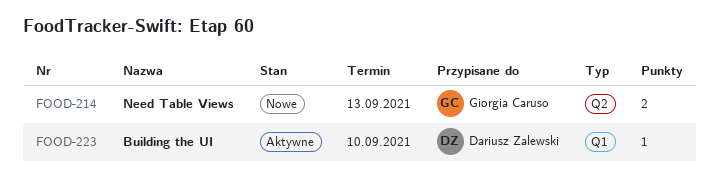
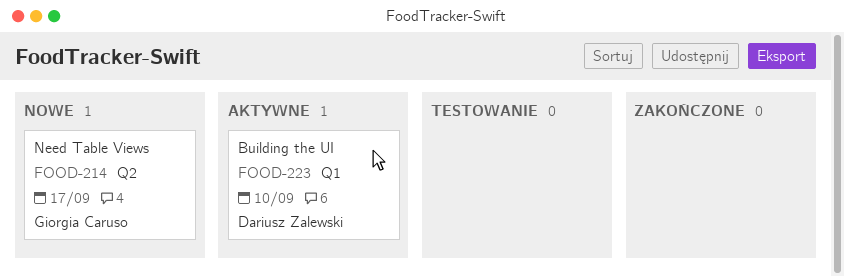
FOOD-214, due: Sep 13 -> Sep 17

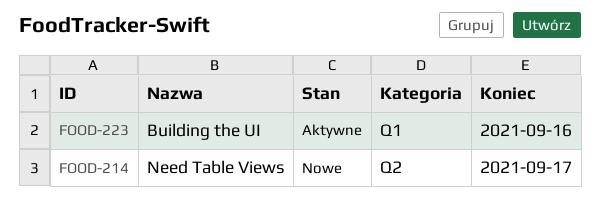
FOOD-223, due: Sep 10 -> Sep 16

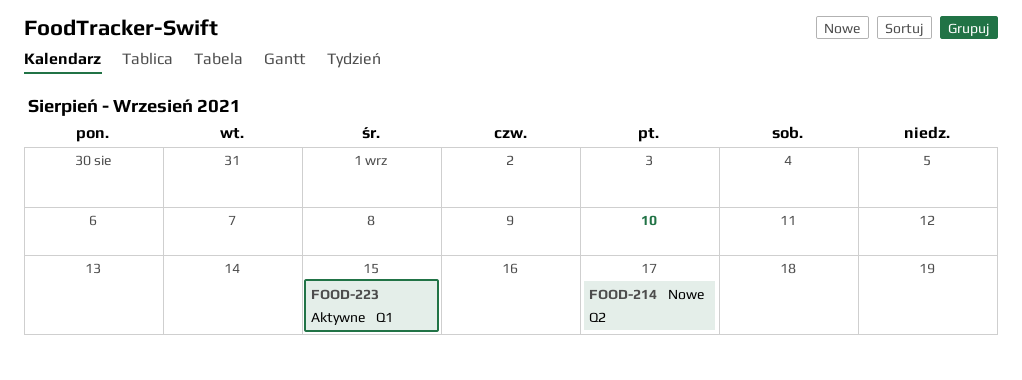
FOOD-223, due: Sep 16 -> Sep 15

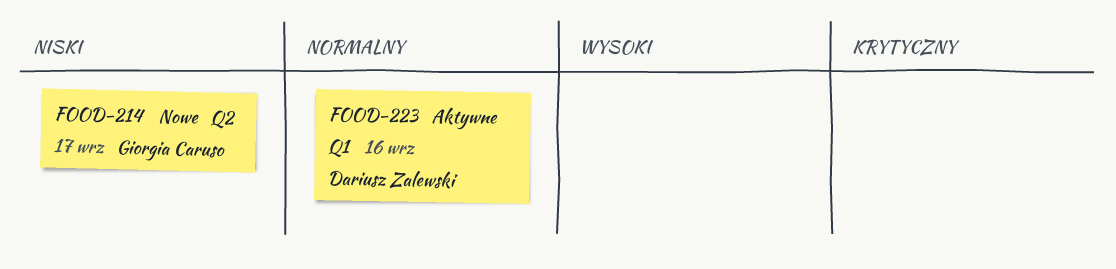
FOOD-223, due: Sep 15 -> Sep 16

